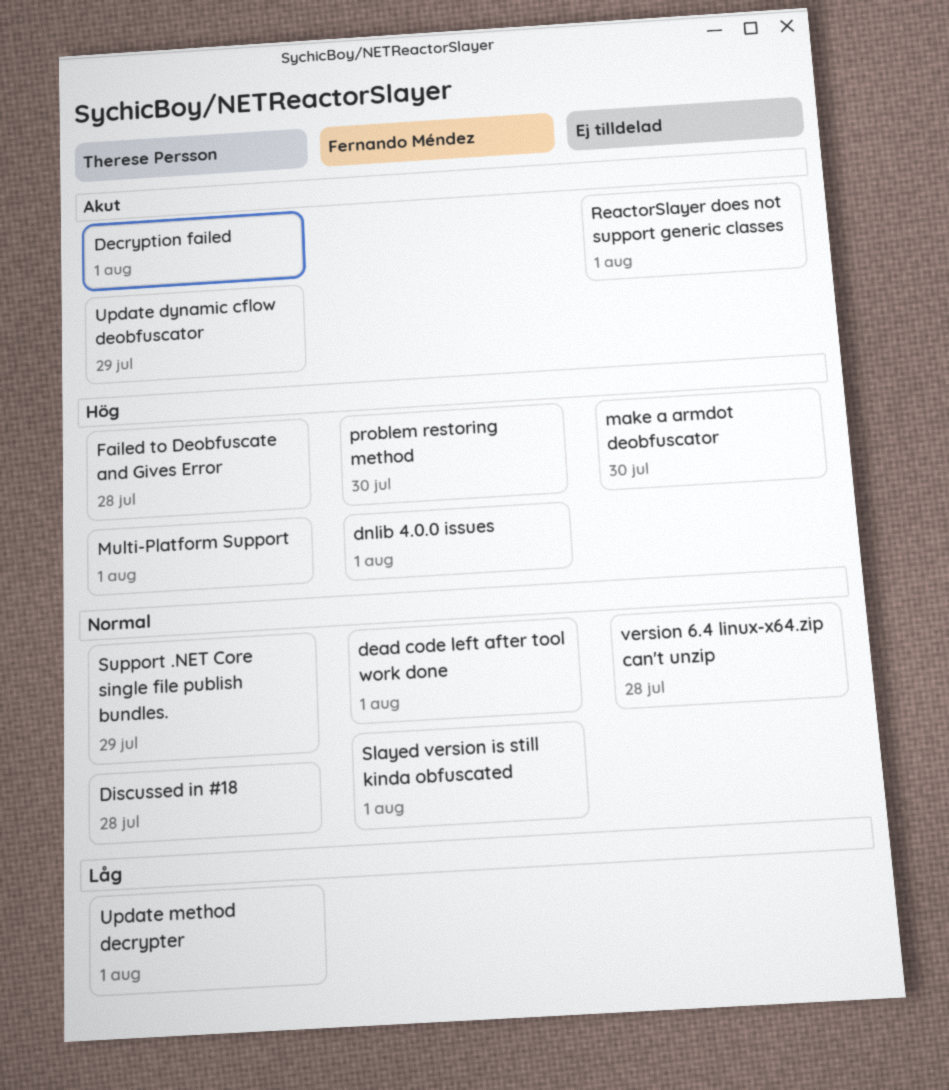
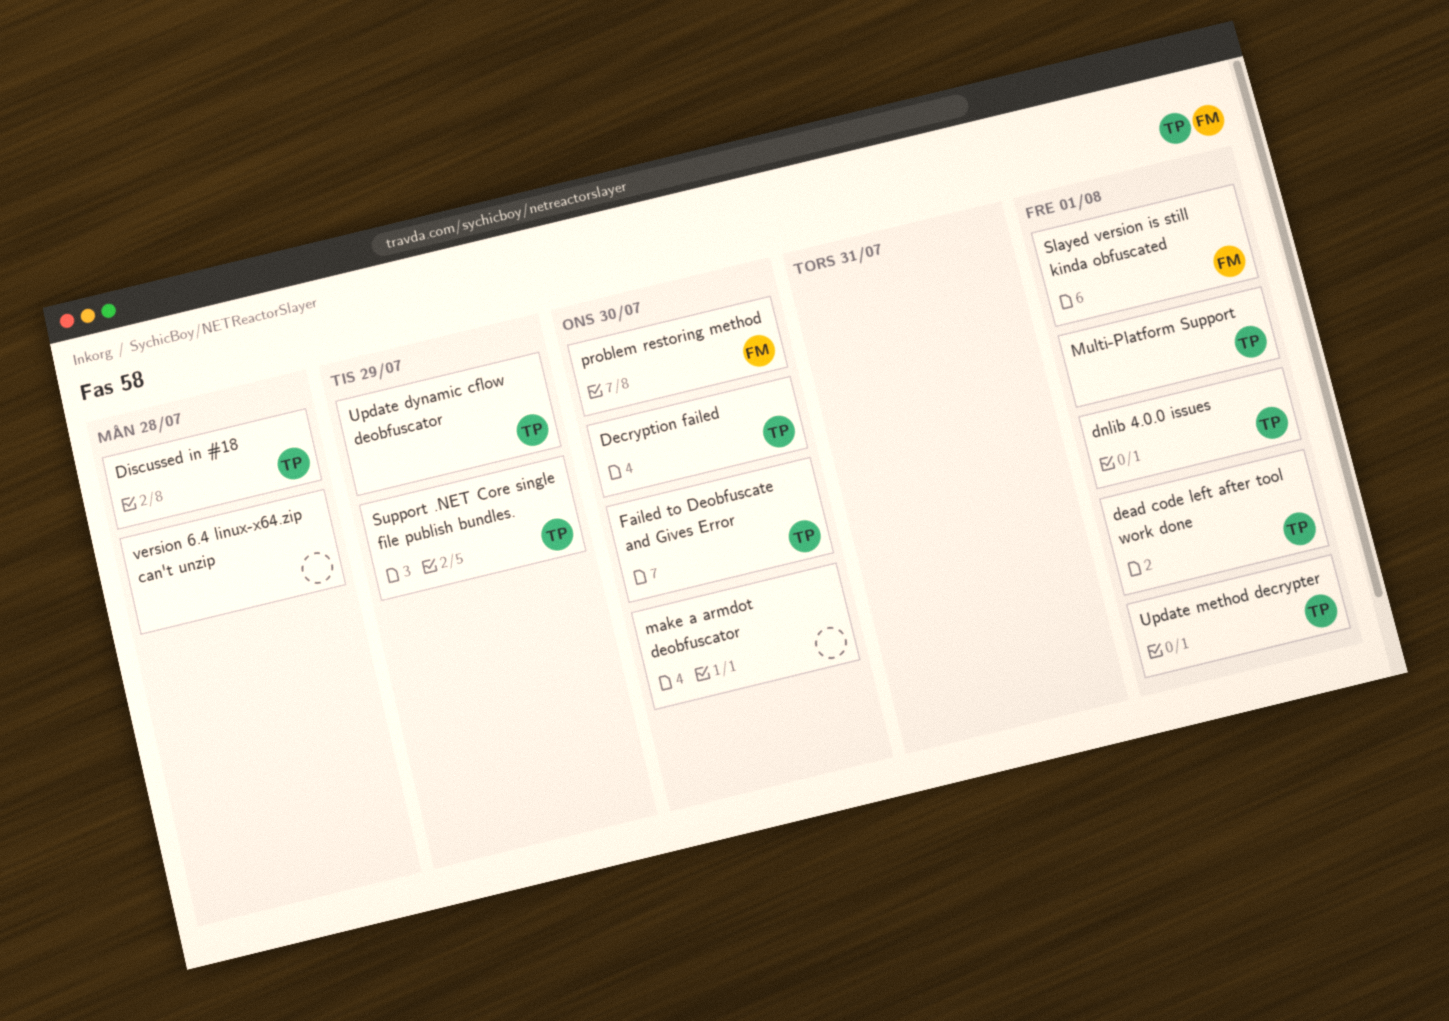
dead code left after tool work done, owner: Fernando Méndez -> Therese Persson
Decryption failed, due: Aug 1 -> Jul 30
dnlib 4.0.0 issues, owner: Fernando Méndez -> Therese Persson
Failed to Deobfuscate and Gives Error, due: Jul 28 -> Jul 30
ReactorSlayer does not support generic classes: present -> none

